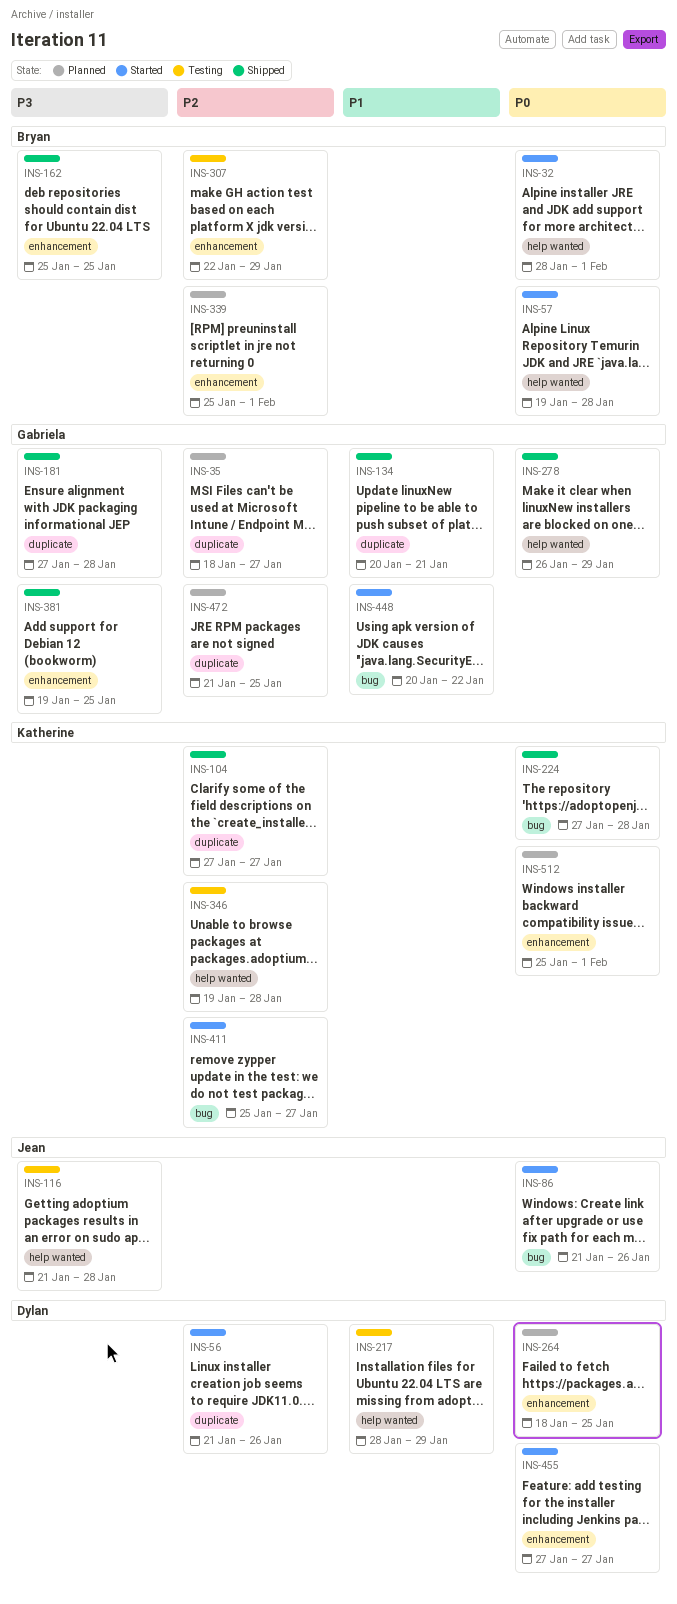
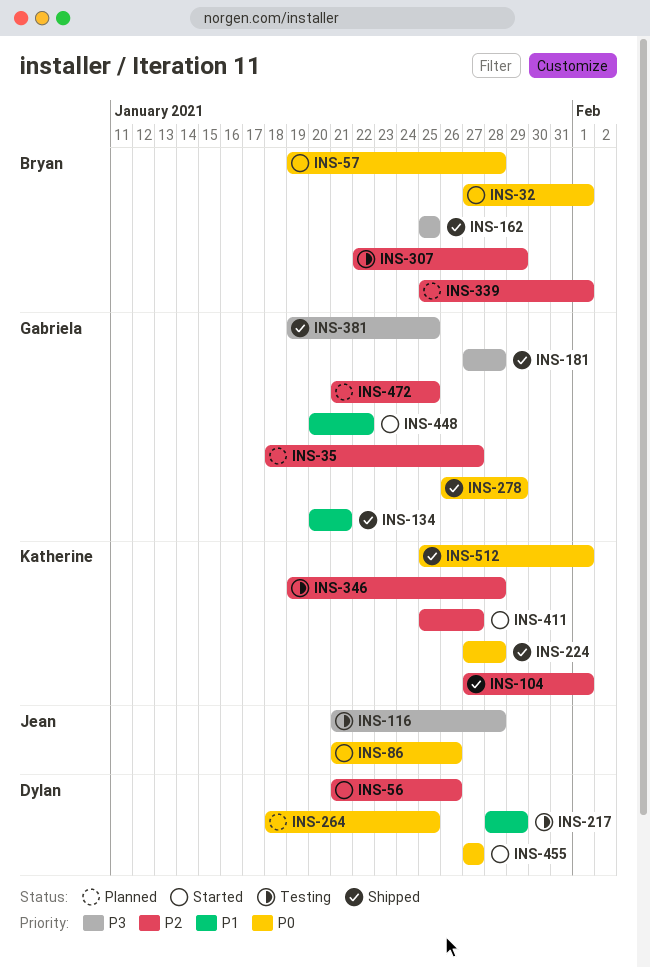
INS-32, start: Jan 28 -> Jan 27
INS-104, due: Jan 27 -> Feb 1
INS-512, status: Planned -> Shipped

